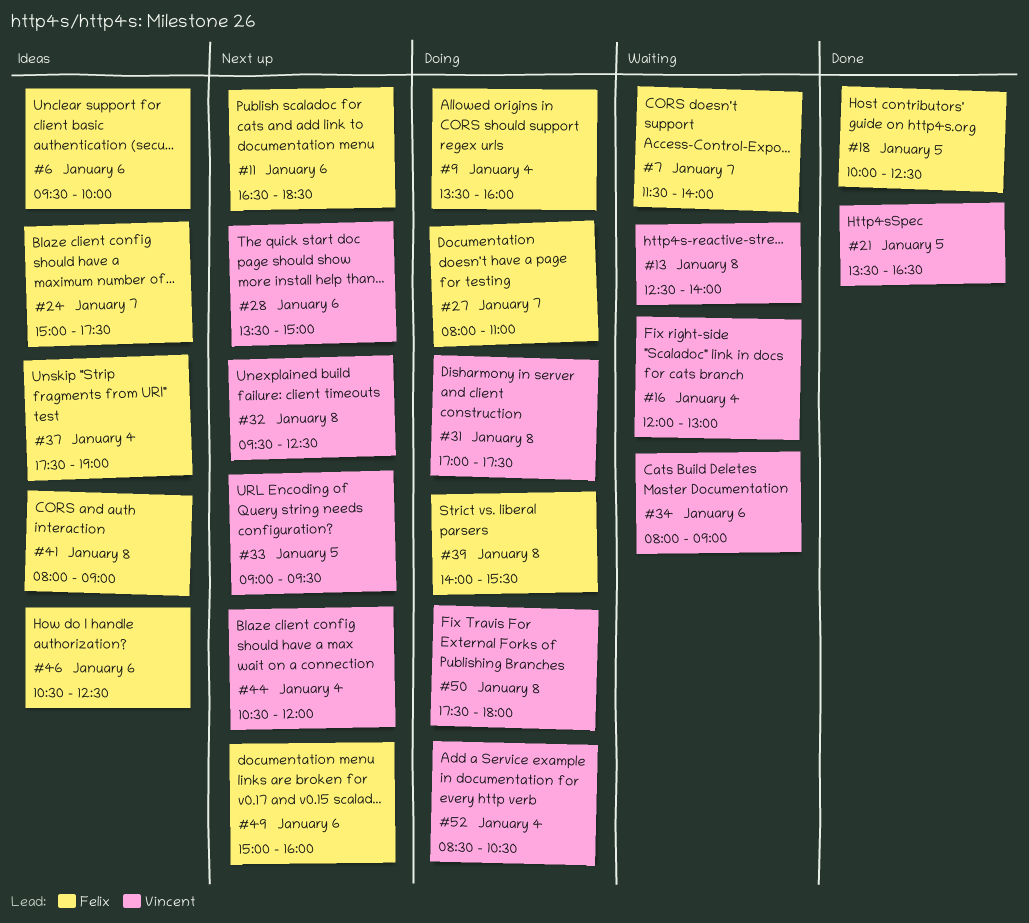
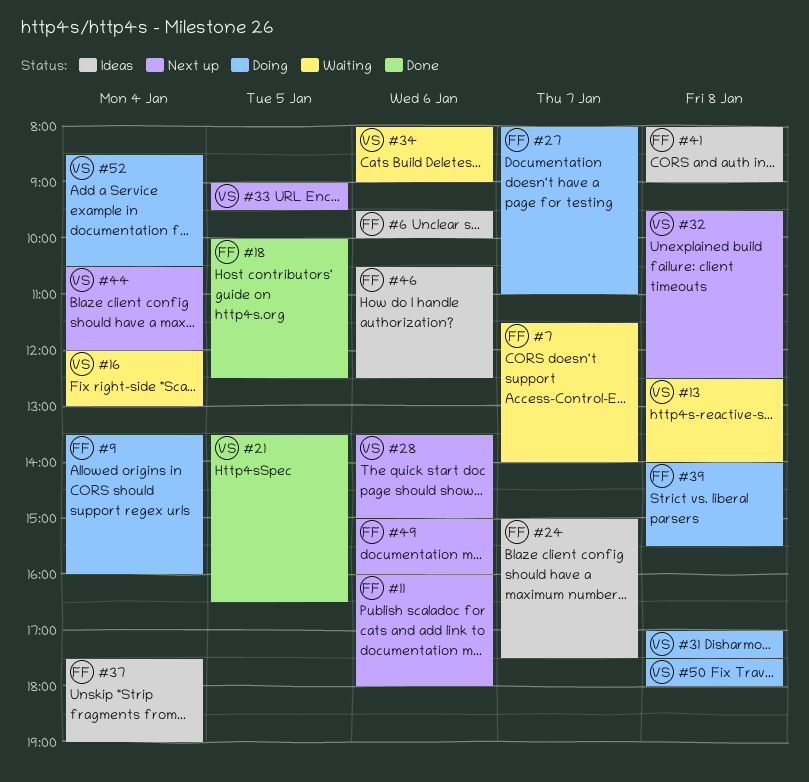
#11, begins: 16:30 -> 16:00
#11, ends: 18:30 -> 18:00

